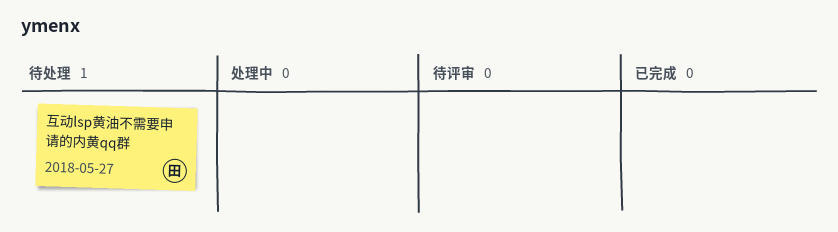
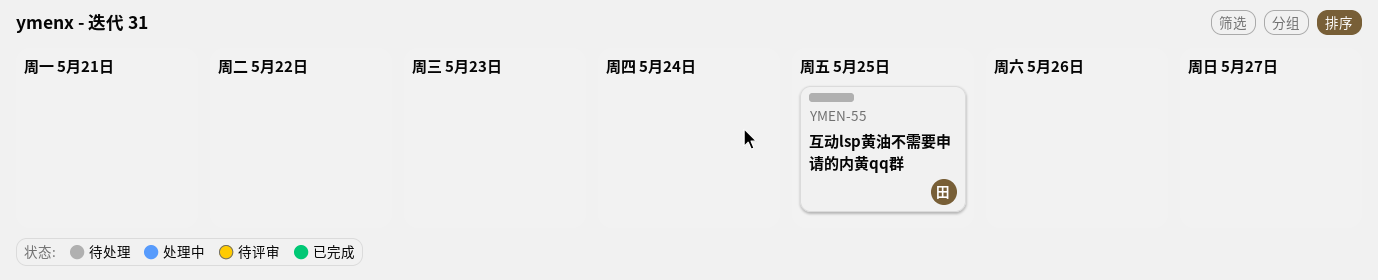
互动lsp黄油不需要申请的内黄qq群, due: May 27 -> May 25

